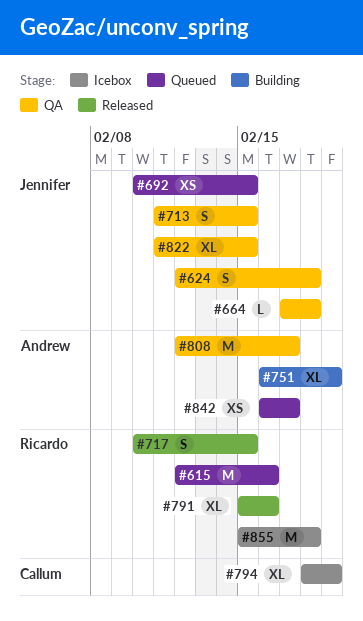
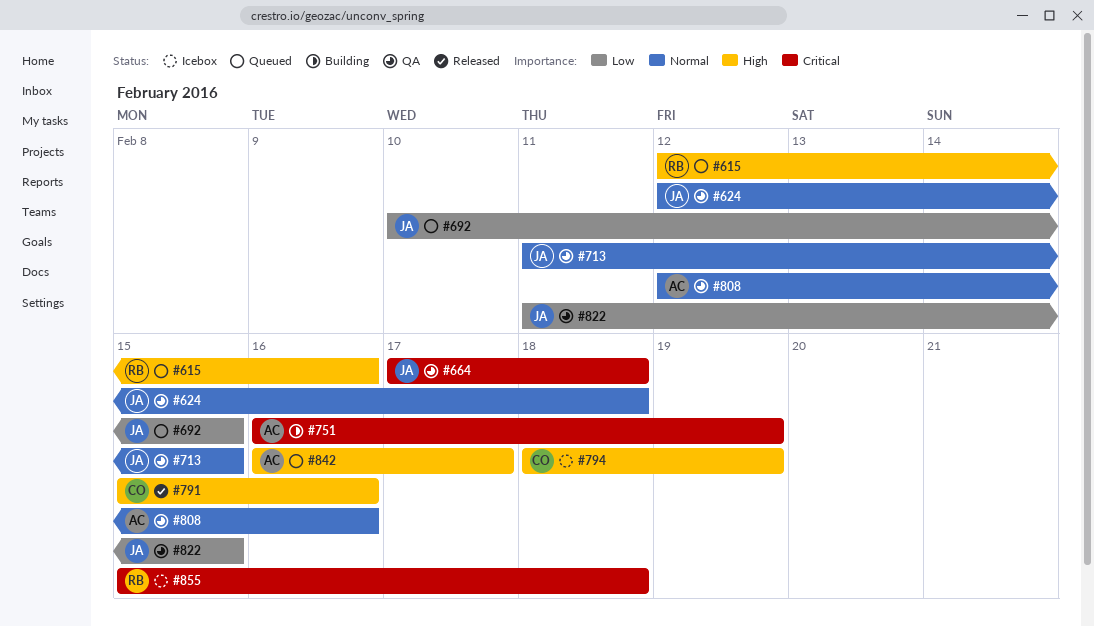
#717: present -> none
#791, owner: Ricardo -> Callum
#808, due: Feb 17 -> Feb 16

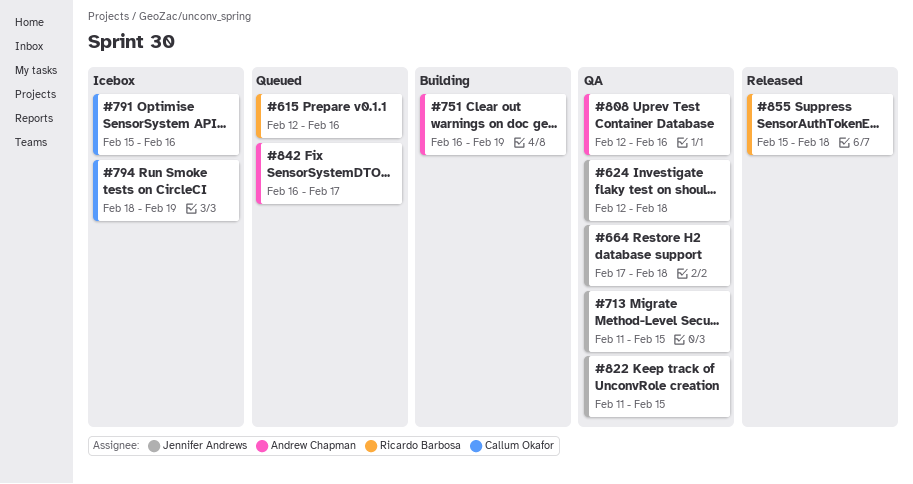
#692: present -> none
#791, status: Released -> Icebox
#855, status: Icebox -> Released

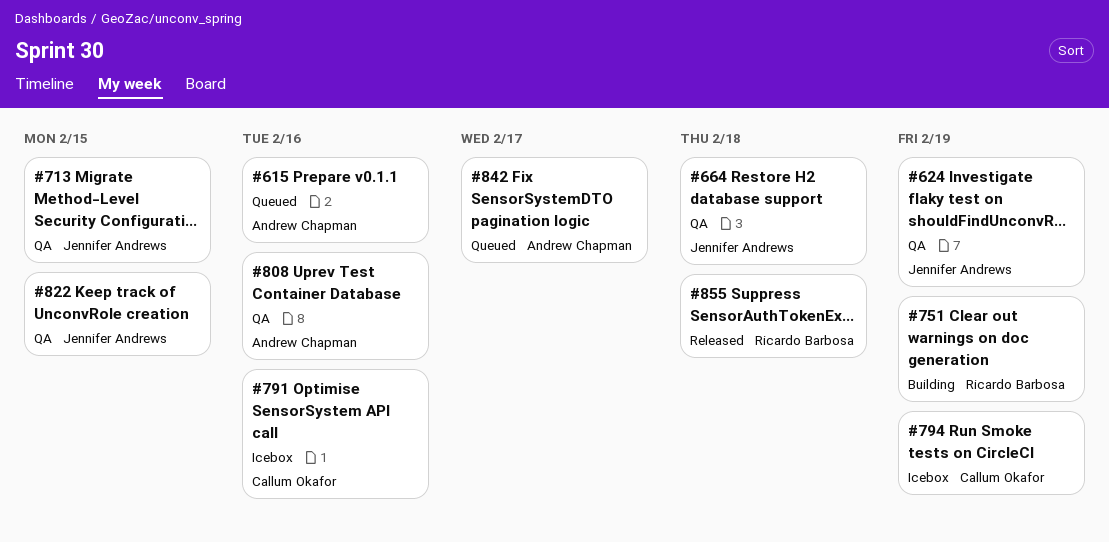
#615, owner: Ricardo Barbosa -> Andrew Chapman
#624, due: Feb 18 -> Feb 19
#751, owner: Andrew Chapman -> Ricardo Barbosa

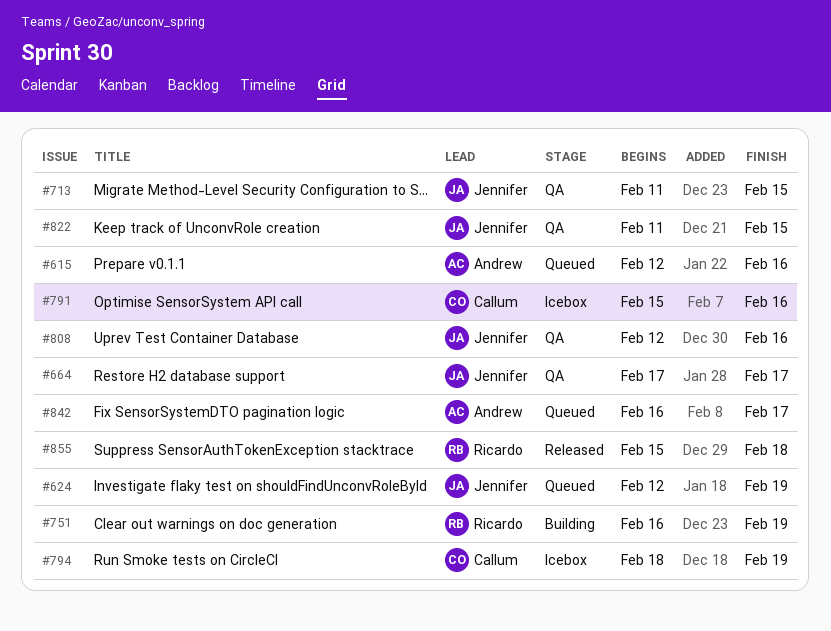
#624, status: QA -> Queued
#664, due: Feb 18 -> Feb 17
#808, owner: Andrew Chapman -> Jennifer Andrews

